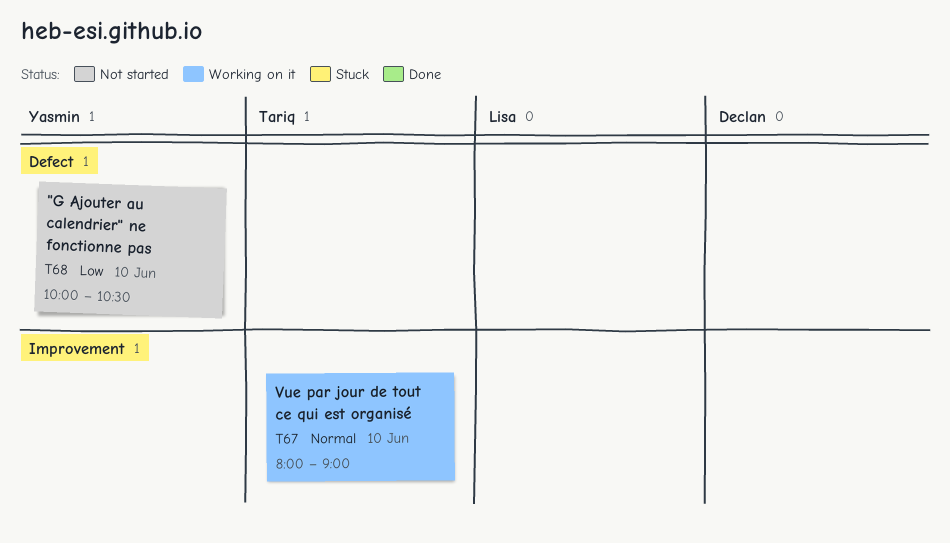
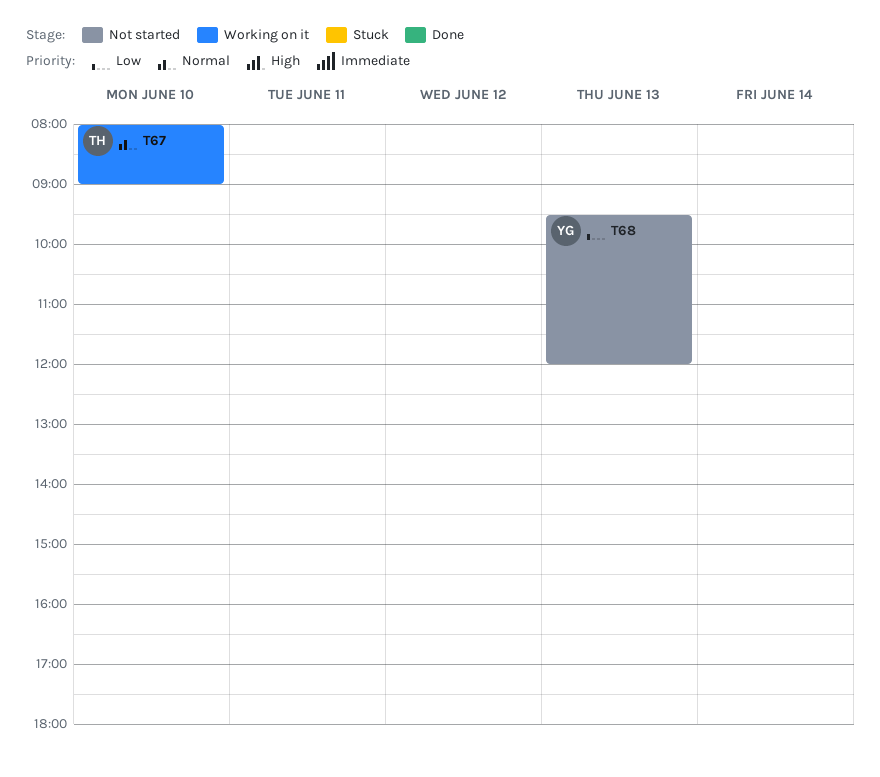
T68, day: Jun 10 -> Jun 13
T68, begins: 10:00 -> 09:30
T68, ends: 10:30 -> 12:00

